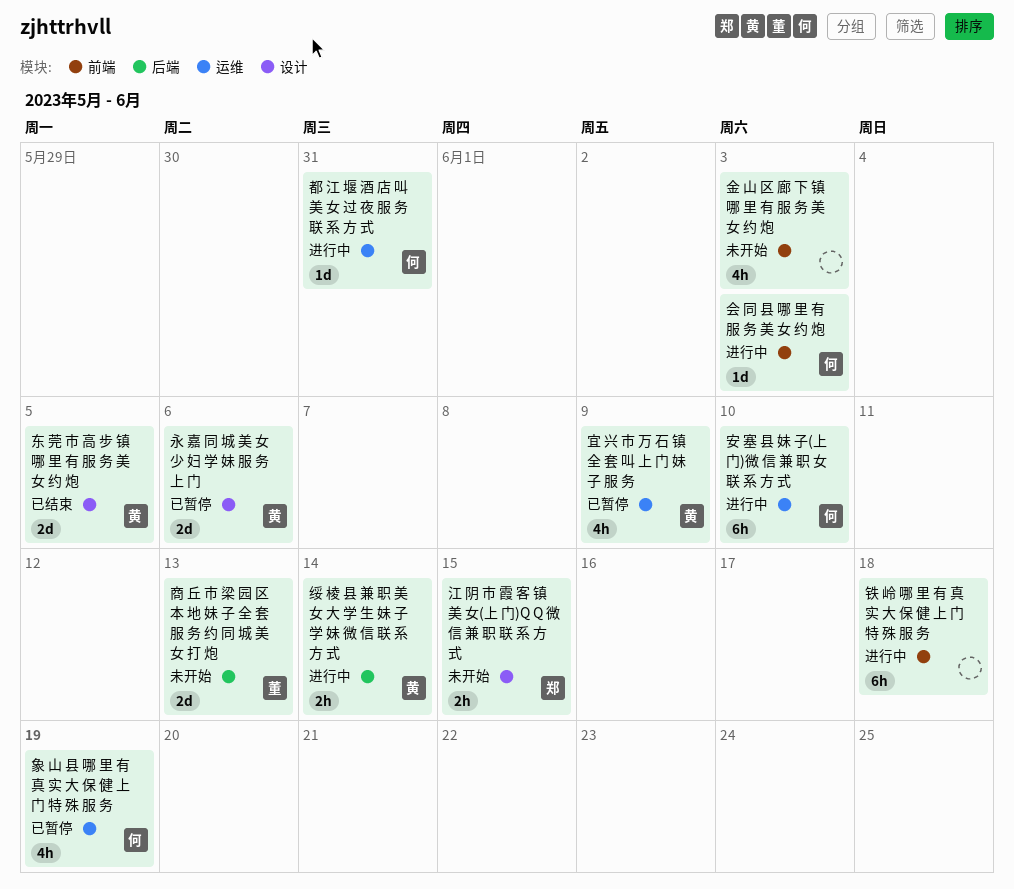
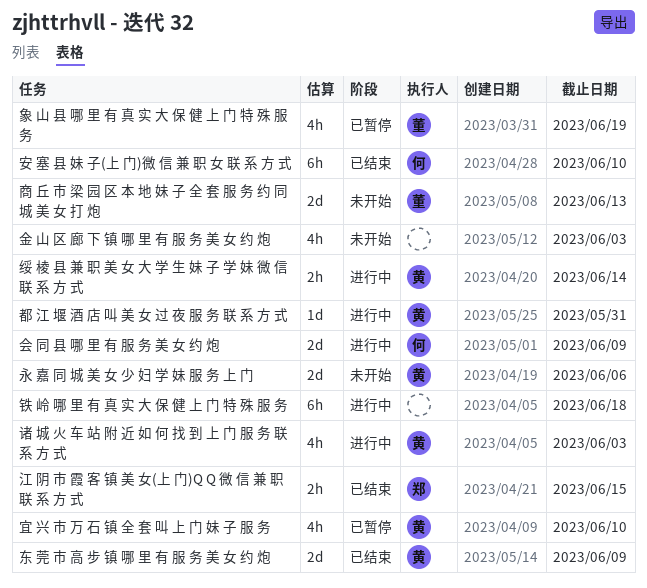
东 莞 市 高 步 镇 哪 里 有 服 务 美 女 约 炮, due: Jun 5 -> Jun 9
会 同 县 哪 里 有 服 务 美 女 约 炮, estimate: 1d -> 2d
会 同 县 哪 里 有 服 务 美 女 约 炮, due: Jun 3 -> Jun 9
安 塞 县 妹 子(上 门)微 信 兼 职 女 联 系 方 式, status: 进行中 -> 已结束
宜 兴 市 万 石 镇 全 套 叫 上 门 妹 子 服 务, due: Jun 9 -> Jun 10
永 嘉 同 城 美 女 少 妇 学 妹 服 务 上 门, status: 已暂停 -> 未开始
江 阴 市 霞 客 镇 美 女(上 门)Q Q 微 信 兼 职 联 系 方 式, status: 未开始 -> 已结束
诸 城 火 车 站 附 近 如 何 找 到 上 门 服 务 联 系 方 式: none -> present
象 山 县 哪 里 有 真 实 大 保 健 上 门 特 殊 服 务, owner: 何 -> 董
都 江 堰 酒 店 叫 美 女 过 夜 服 务 联 系 方 式, owner: 何 -> 黄

